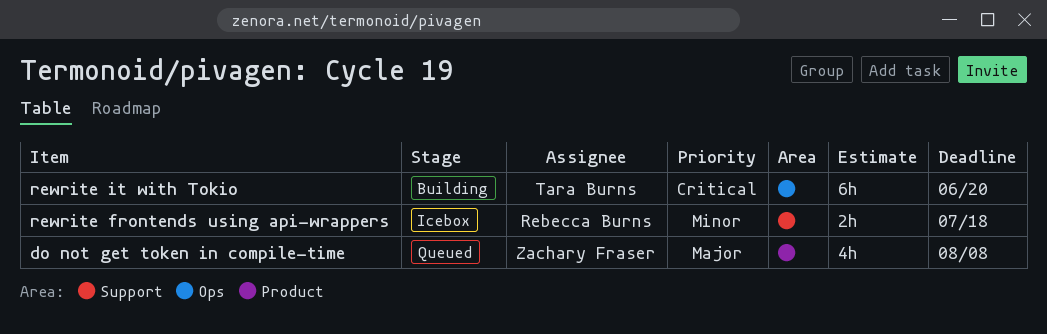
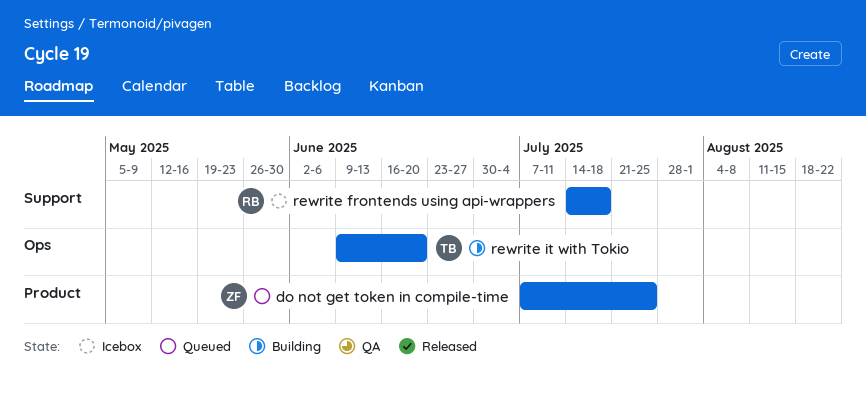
do not get token in compile-time, due: Aug 8 -> Jul 25

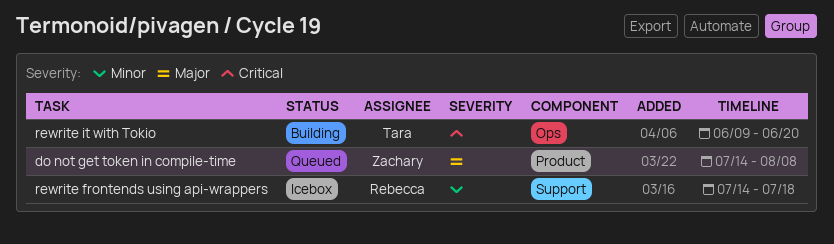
do not get token in compile-time, start: Jul 7 -> Jul 14
do not get token in compile-time, due: Jul 25 -> Aug 8

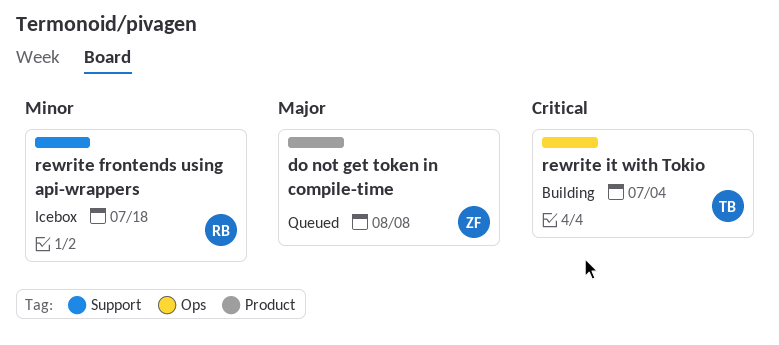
rewrite it with Tokio, due: Jun 20 -> Jul 4

